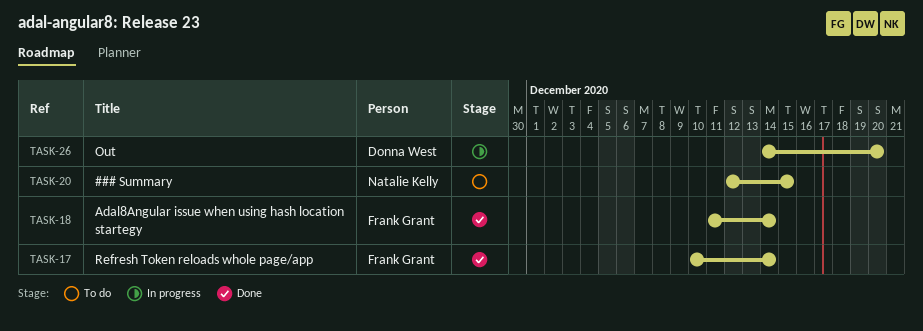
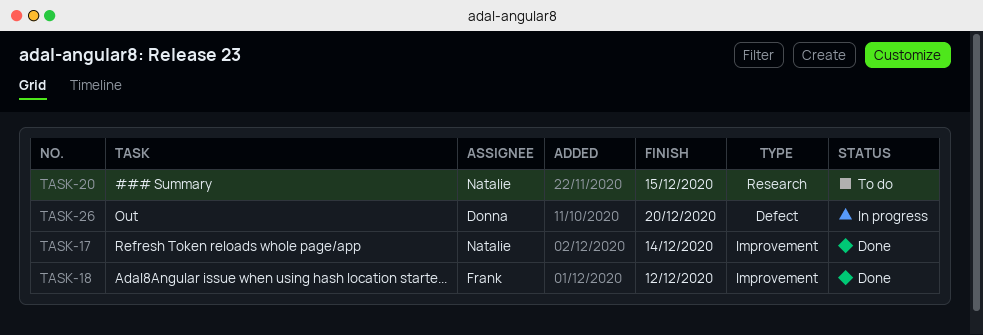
TASK-17, owner: Frank Grant -> Natalie Kelly
TASK-18, due: Dec 14 -> Dec 12

